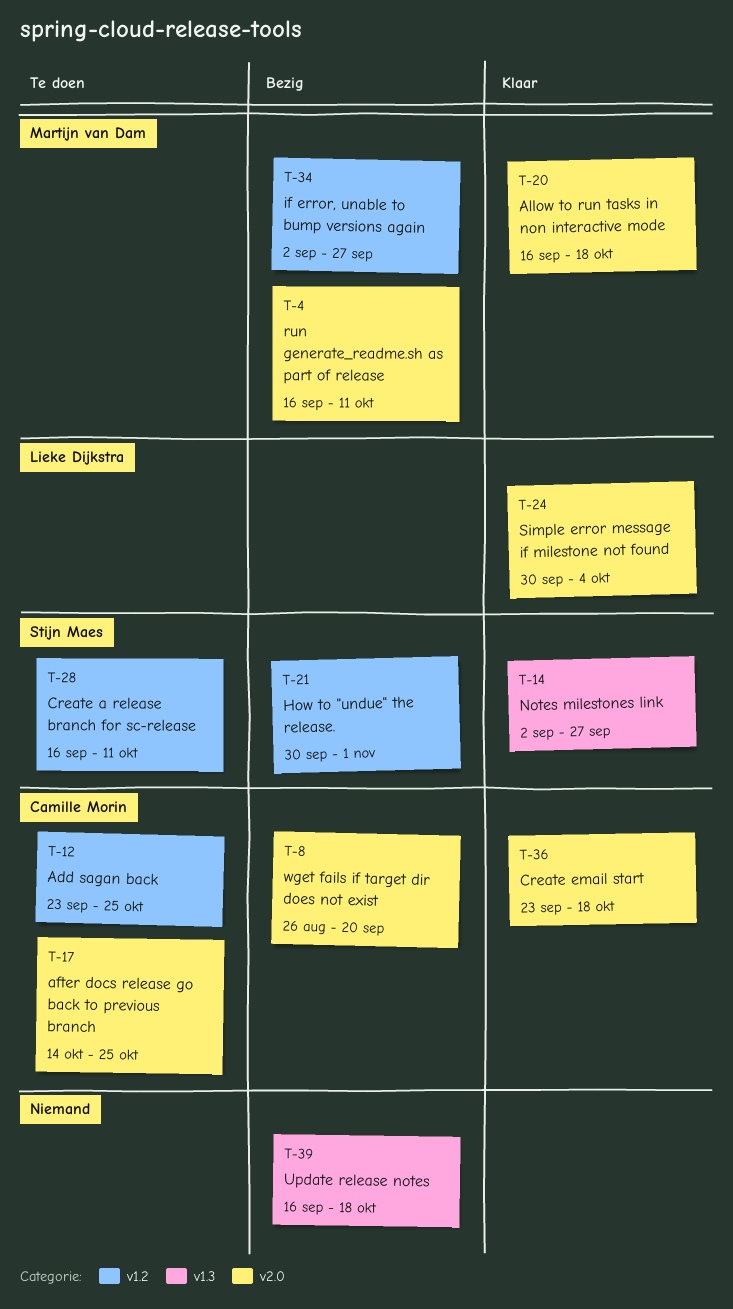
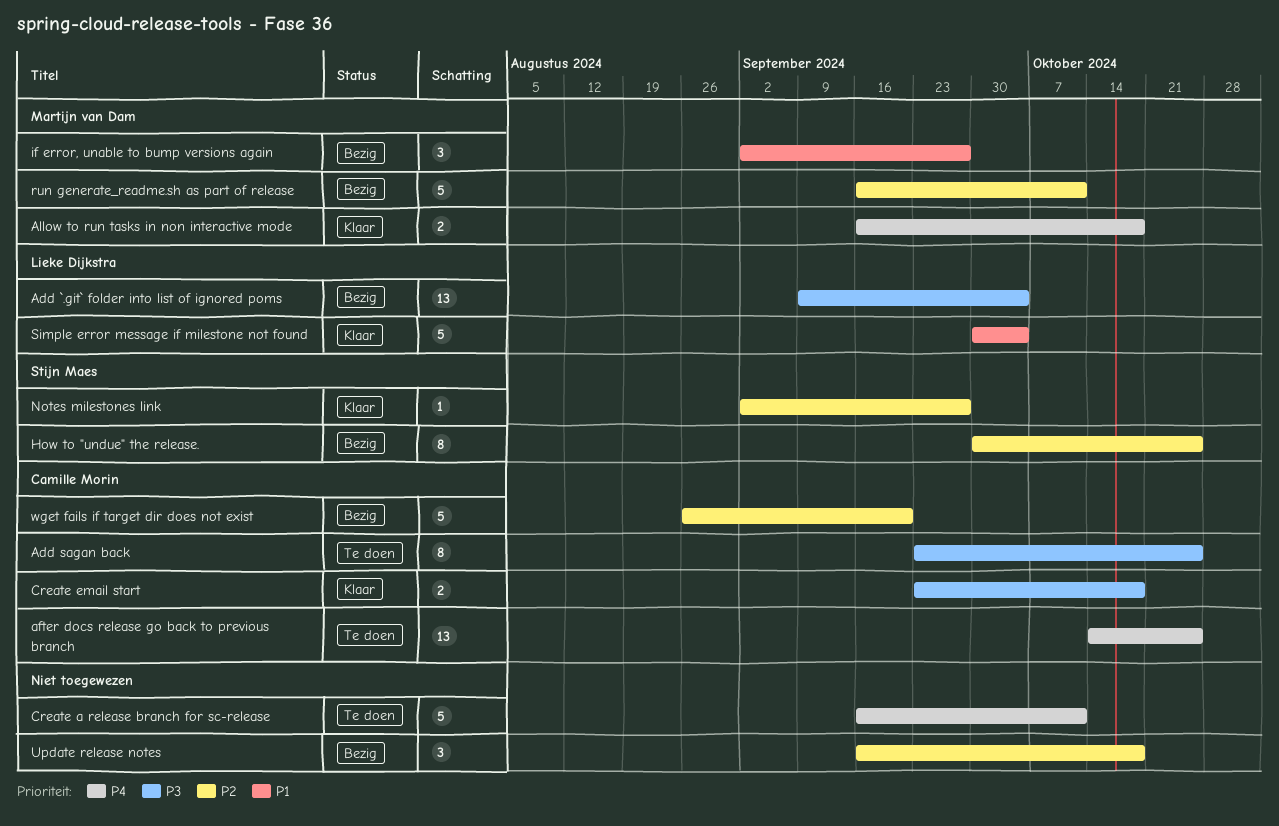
Add `.git` folder into list of ignored poms: none -> present
Create a release branch for sc-release, owner: Stijn Maes -> none
How to "undue" the release., due: Nov 1 -> Oct 25

